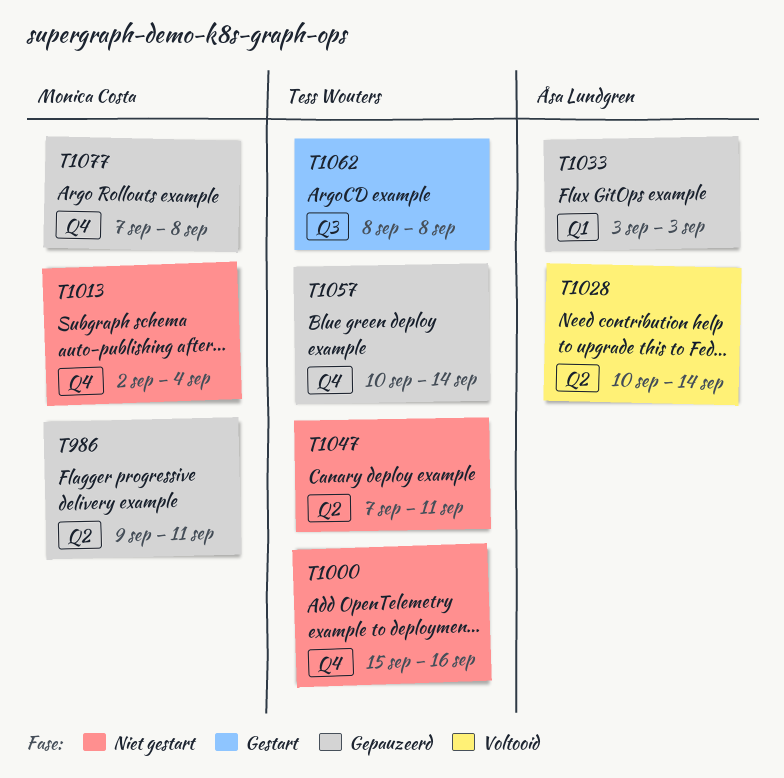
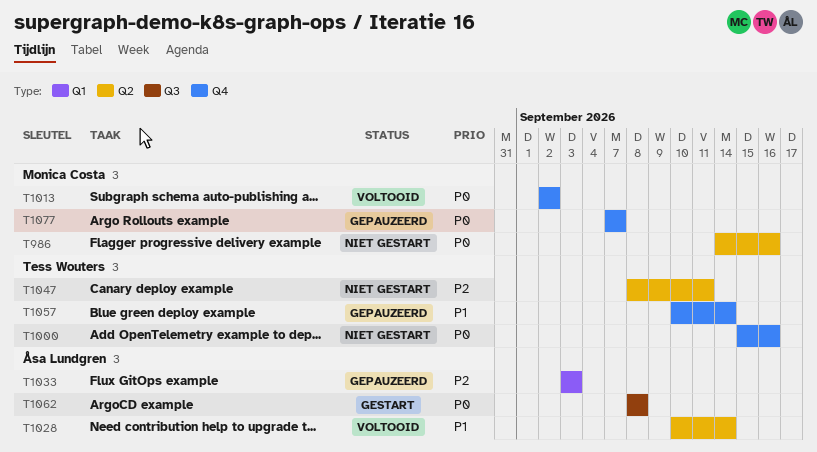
T986, status: Gepauzeerd -> Niet gestart
T986, start: Sep 9 -> Sep 14
T986, due: Sep 11 -> Sep 16
T1013, status: Niet gestart -> Voltooid
T1013, due: Sep 4 -> Sep 2
T1047, start: Sep 7 -> Sep 8
T1062, owner: Tess Wouters -> Åsa Lundgren
T1077, due: Sep 8 -> Sep 7

